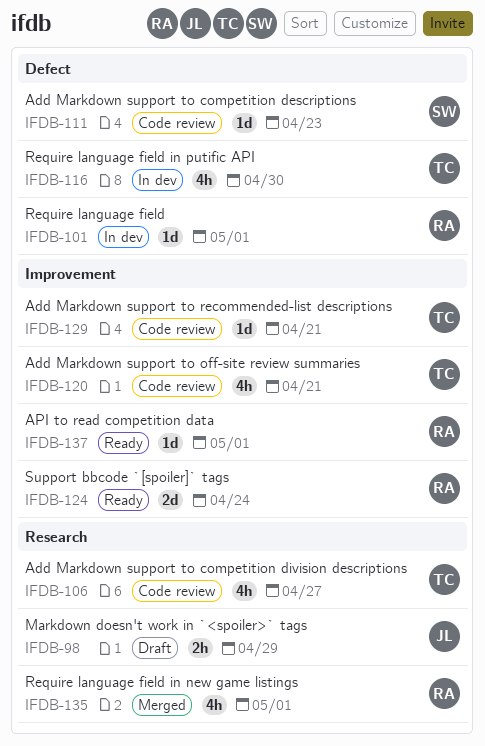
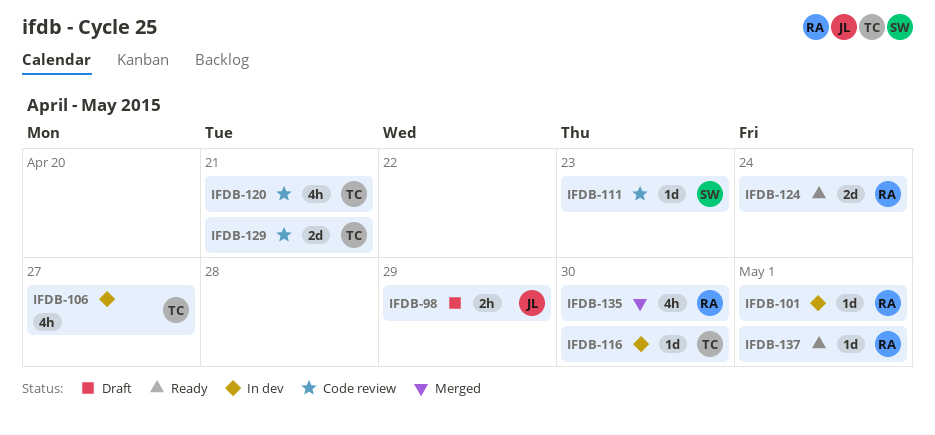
IFDB-106, status: Code review -> In dev
IFDB-116, estimate: 4h -> 1d
IFDB-129, estimate: 1d -> 2d
IFDB-135, due: May 1 -> Apr 30

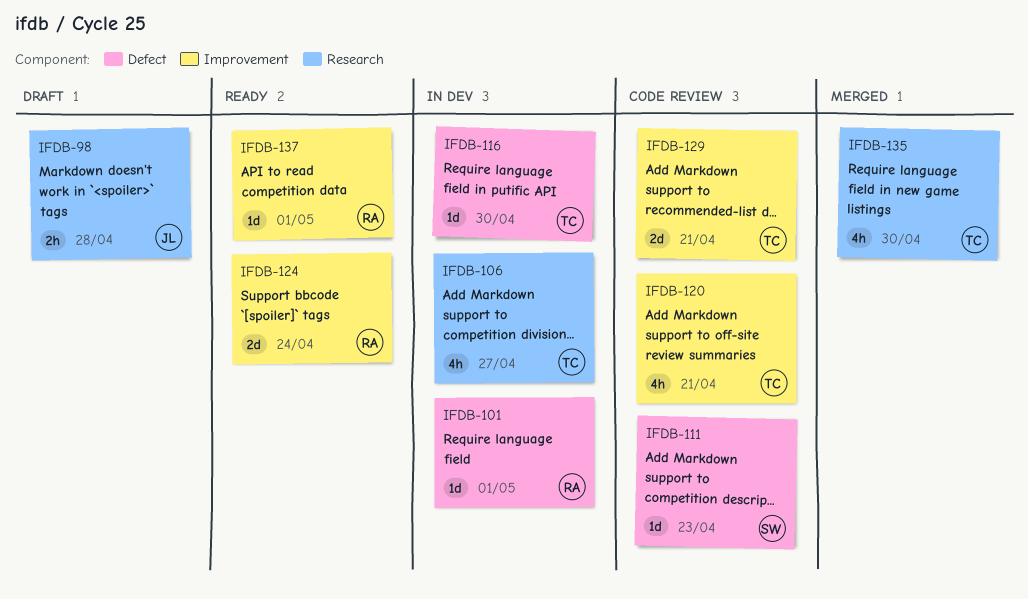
IFDB-98, due: Apr 29 -> Apr 28
IFDB-135, owner: RA -> TC

